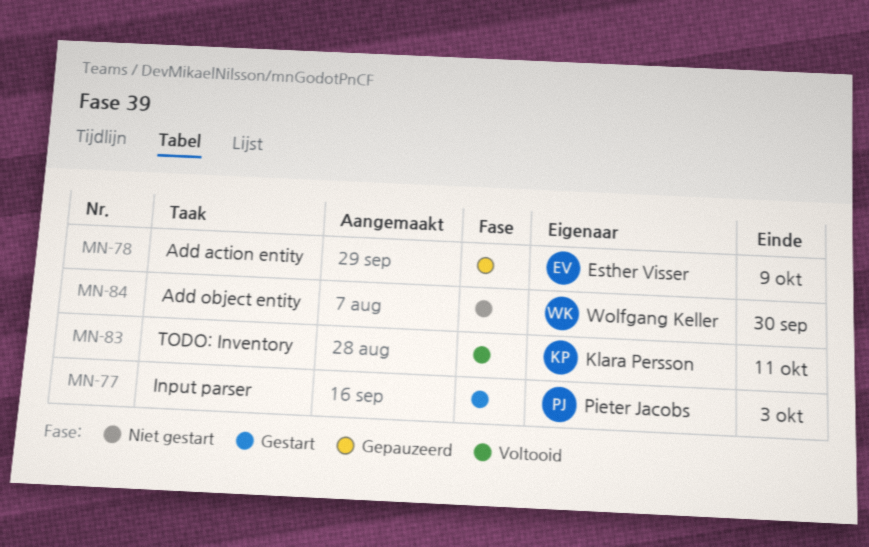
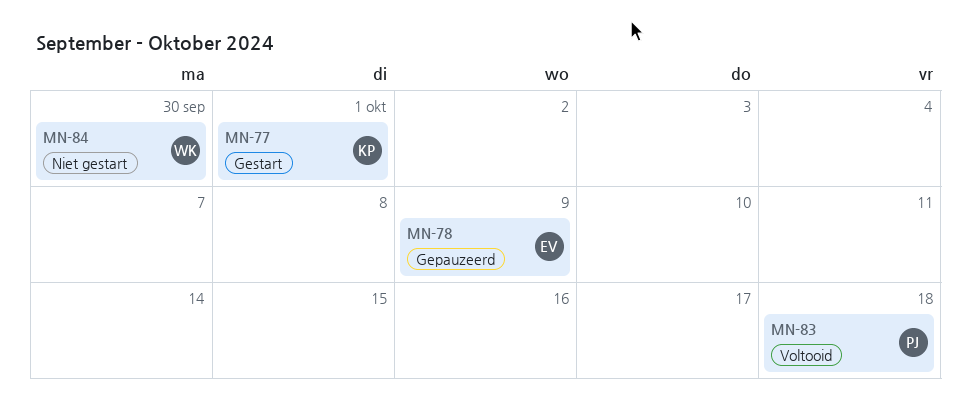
MN-77, owner: Pieter Jacobs -> Klara Persson
MN-77, due: Oct 3 -> Oct 1
MN-83, owner: Klara Persson -> Pieter Jacobs
MN-83, due: Oct 11 -> Oct 18

